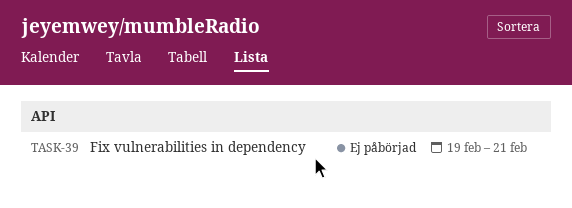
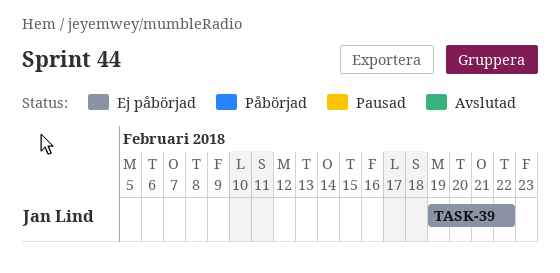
TASK-39, due: Feb 21 -> Feb 22

